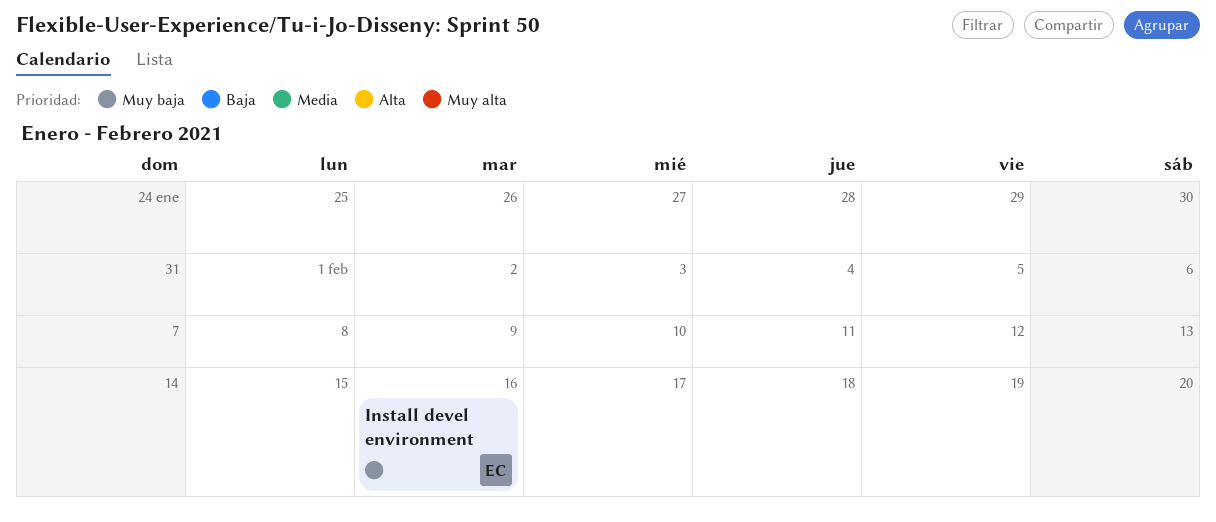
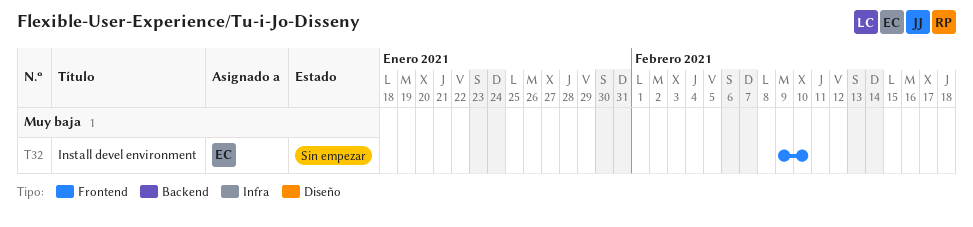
Install devel environment, due: Feb 16 -> Feb 10

